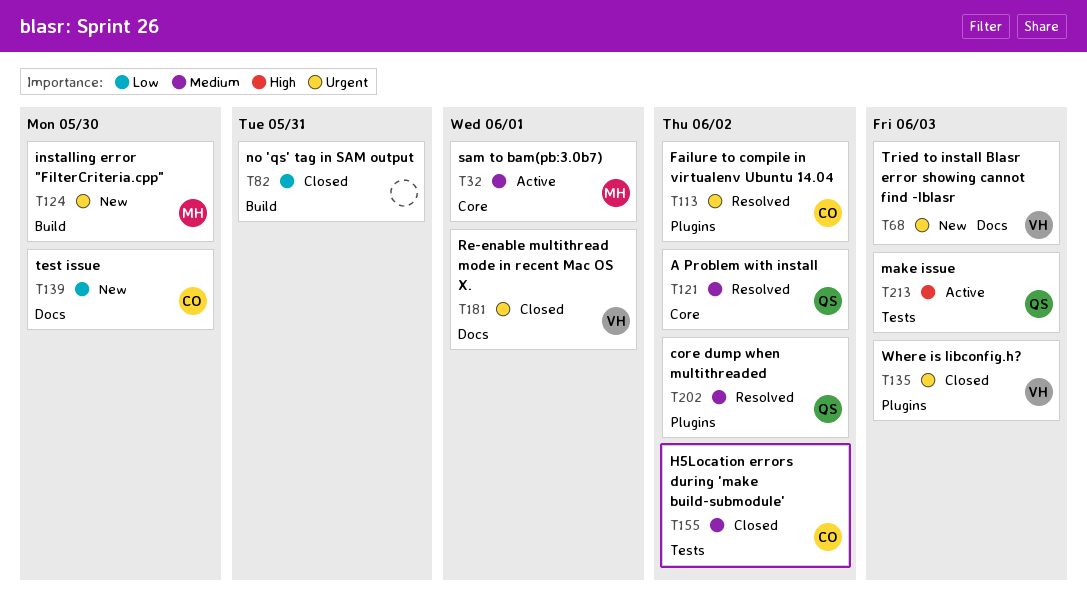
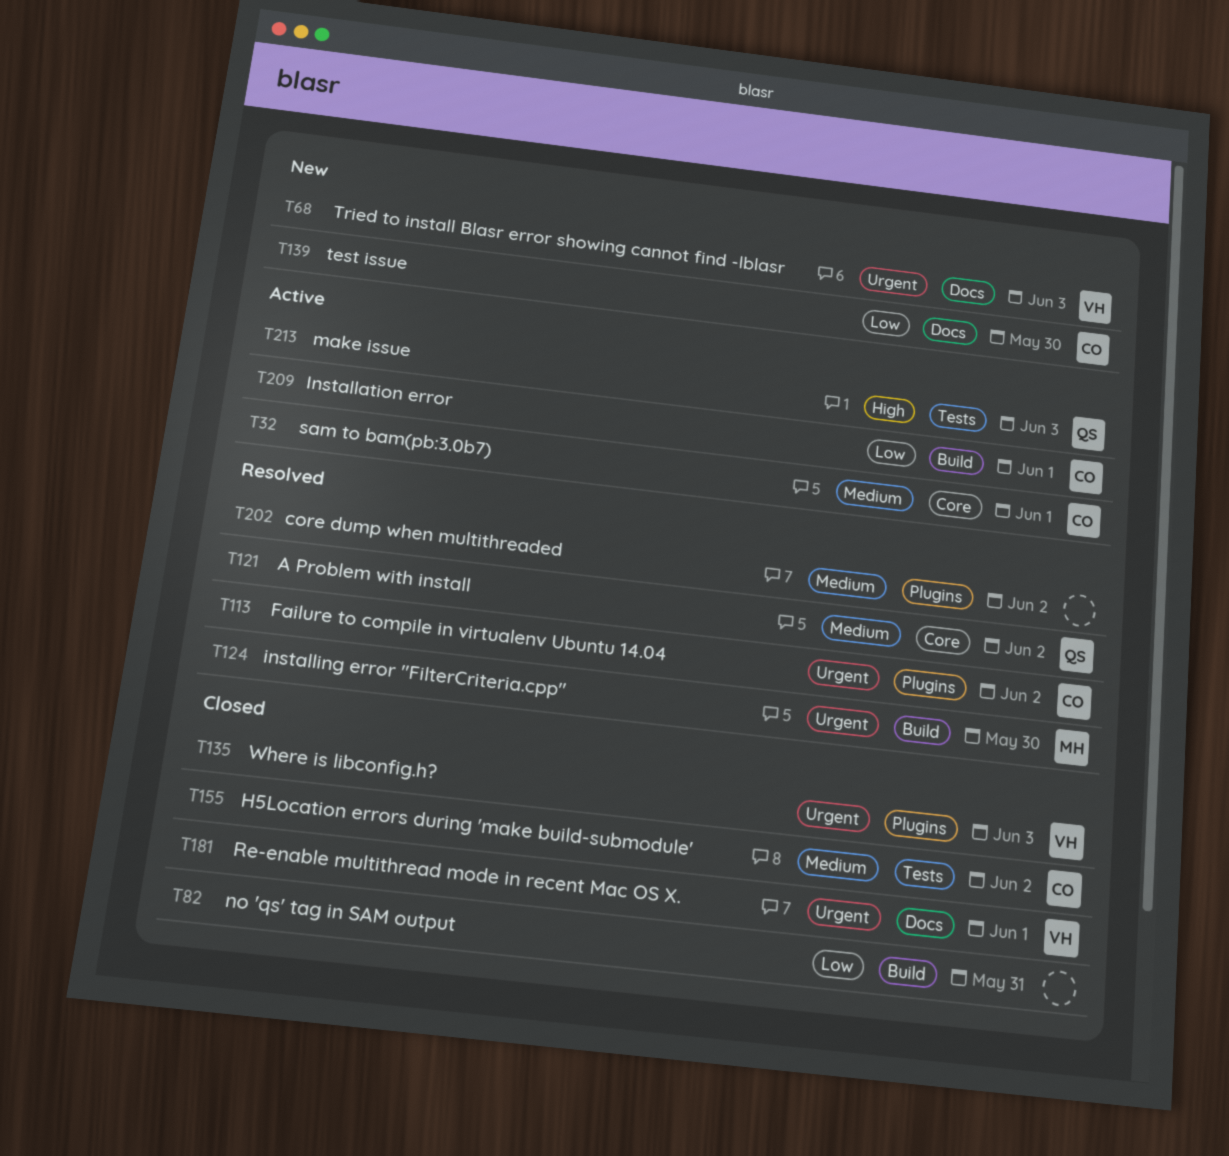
T32, owner: MH -> CO
T124, status: New -> Resolved
T202, owner: QS -> none
T209: none -> present

